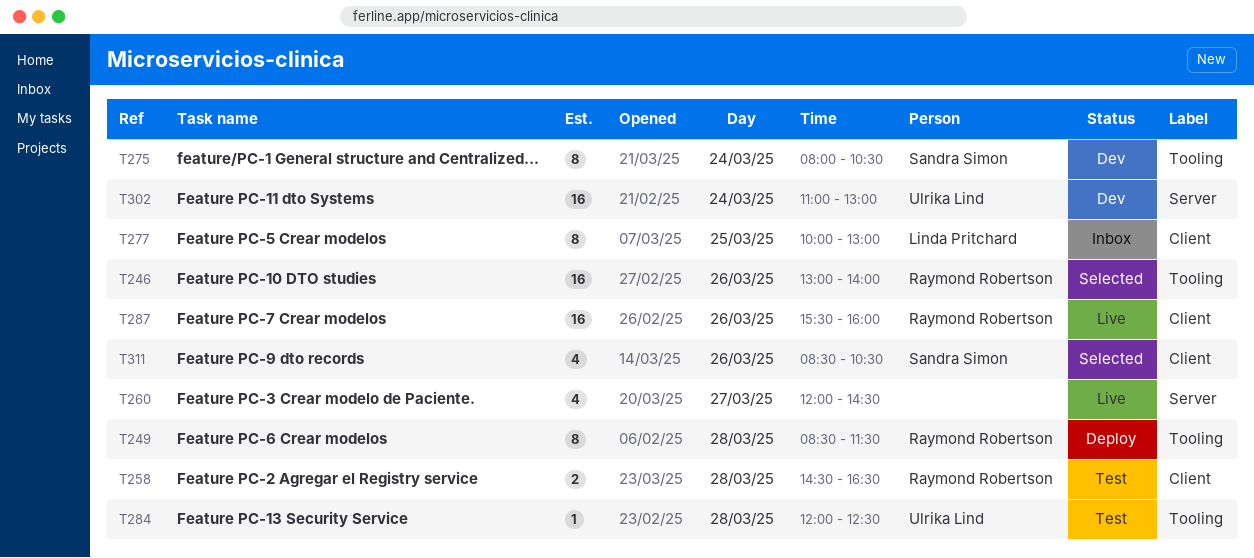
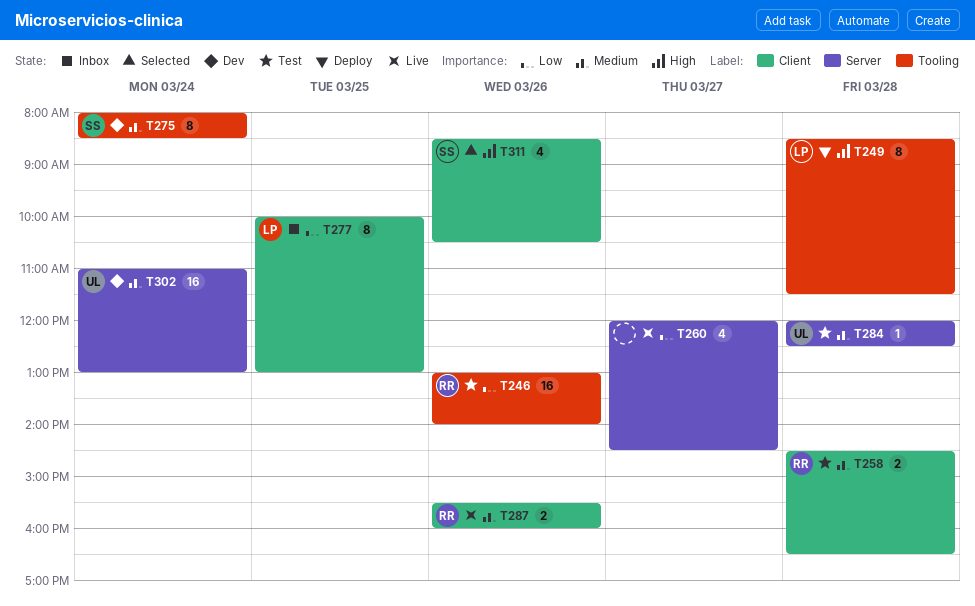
T246, status: Selected -> Test
T249, owner: Raymond Robertson -> Linda Pritchard
T275, ends: 10:30 -> 08:30
T284, label: Tooling -> Server
T287, estimate: 16 -> 2

